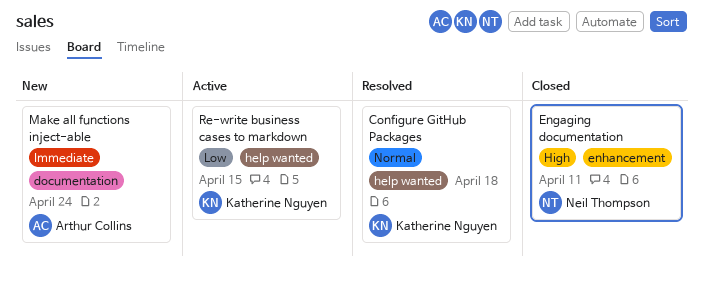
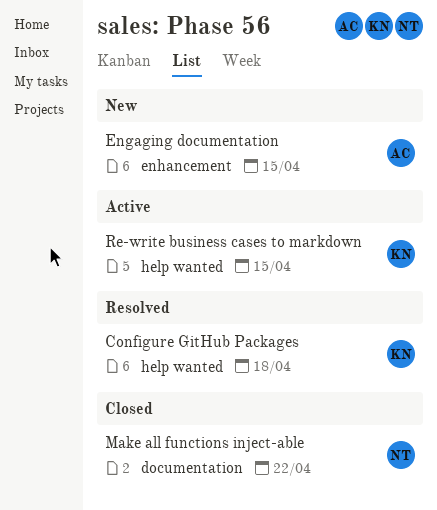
Engaging documentation, status: Closed -> New
Engaging documentation, owner: Neil Thompson -> Arthur Collins
Engaging documentation, due: Apr 11 -> Apr 15
Make all functions inject-able, status: New -> Closed
Make all functions inject-able, owner: Arthur Collins -> Neil Thompson
Make all functions inject-able, due: Apr 24 -> Apr 22

